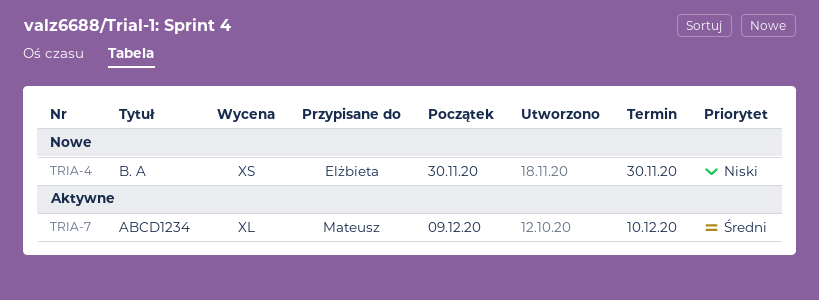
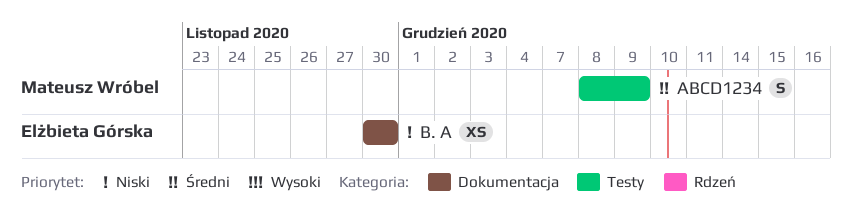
ABCD1234, estimate: XL -> S
ABCD1234, start: Dec 9 -> Dec 8
ABCD1234, due: Dec 10 -> Dec 9

